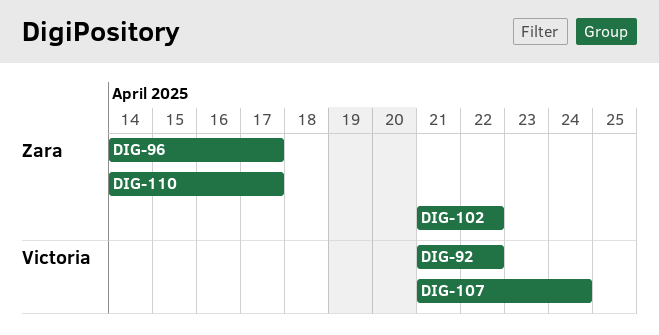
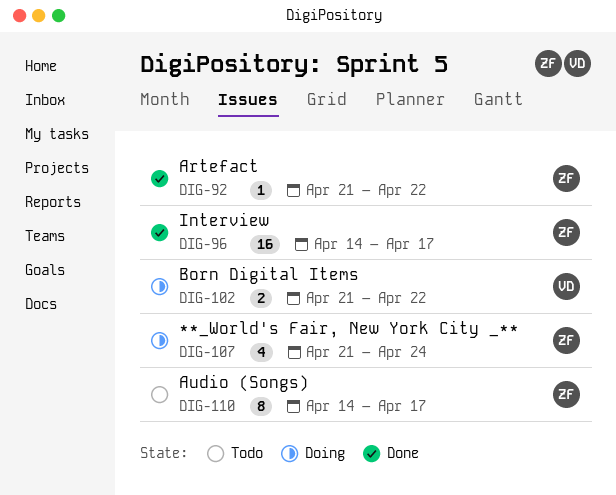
DIG-92, owner: Victoria -> Zara
DIG-102, owner: Zara -> Victoria
DIG-107, owner: Victoria -> Zara

